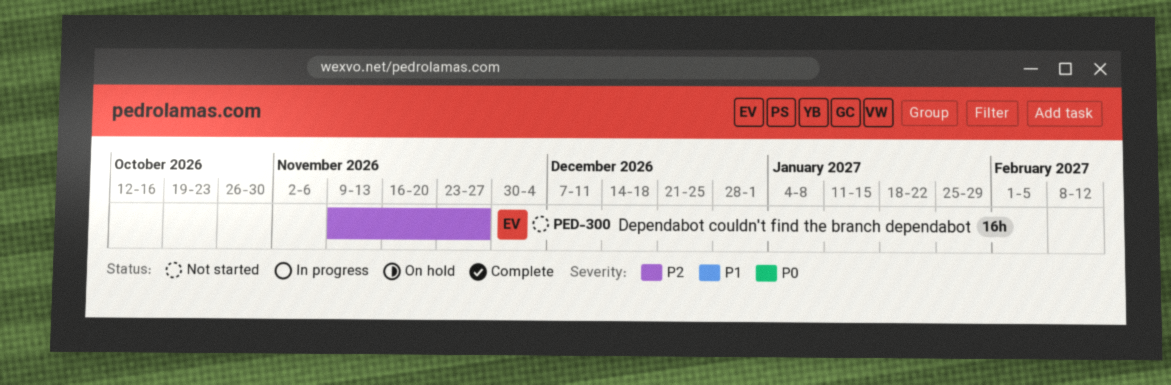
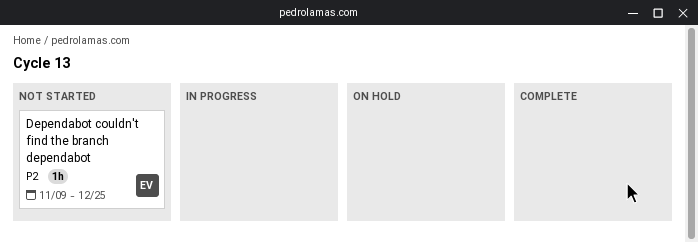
Dependabot couldn't find the branch dependabot, estimate: 16h -> 1h
Dependabot couldn't find the branch dependabot, due: Nov 27 -> Dec 25

